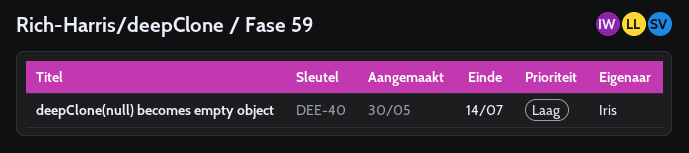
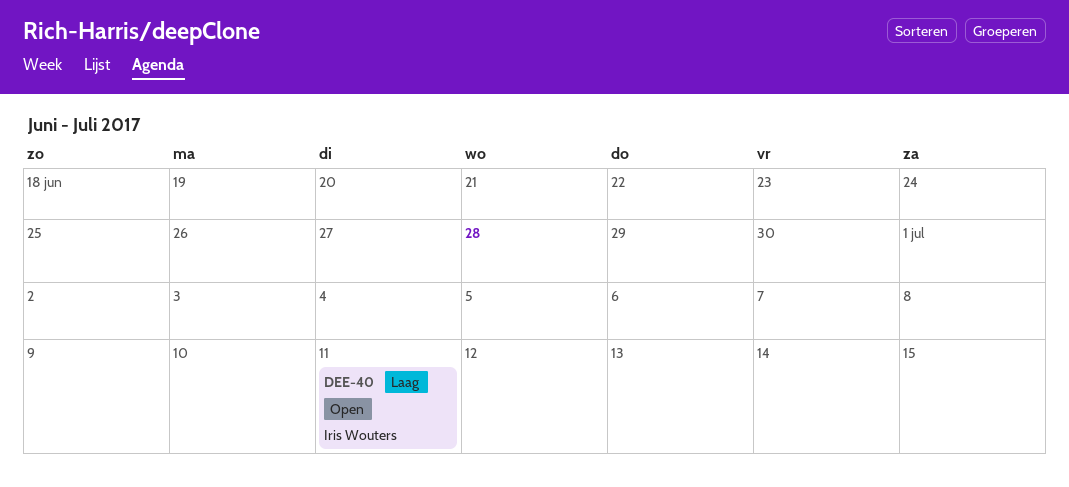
DEE-40, due: Jul 14 -> Jul 11

